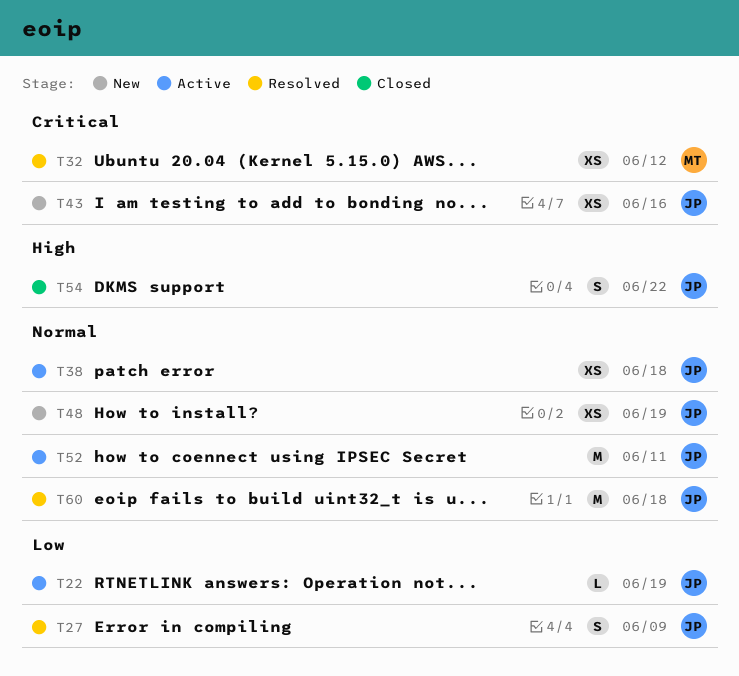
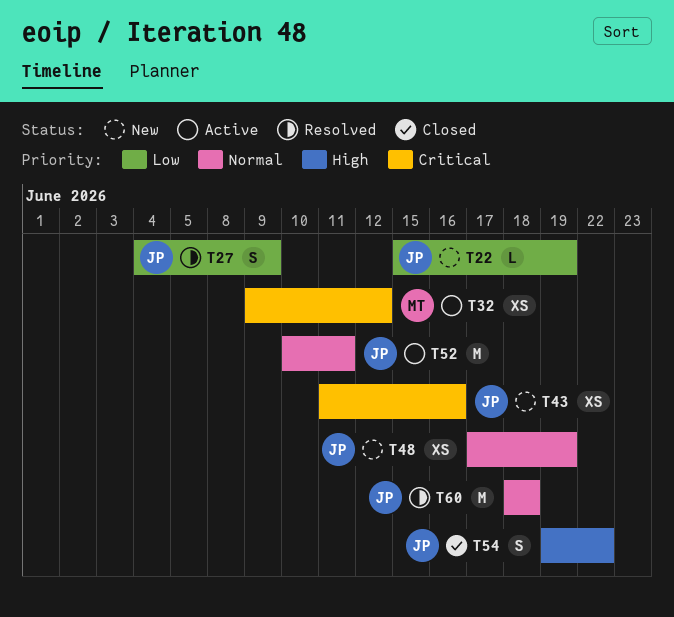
T22, status: Active -> New
T32, status: Resolved -> Active
T38: present -> none

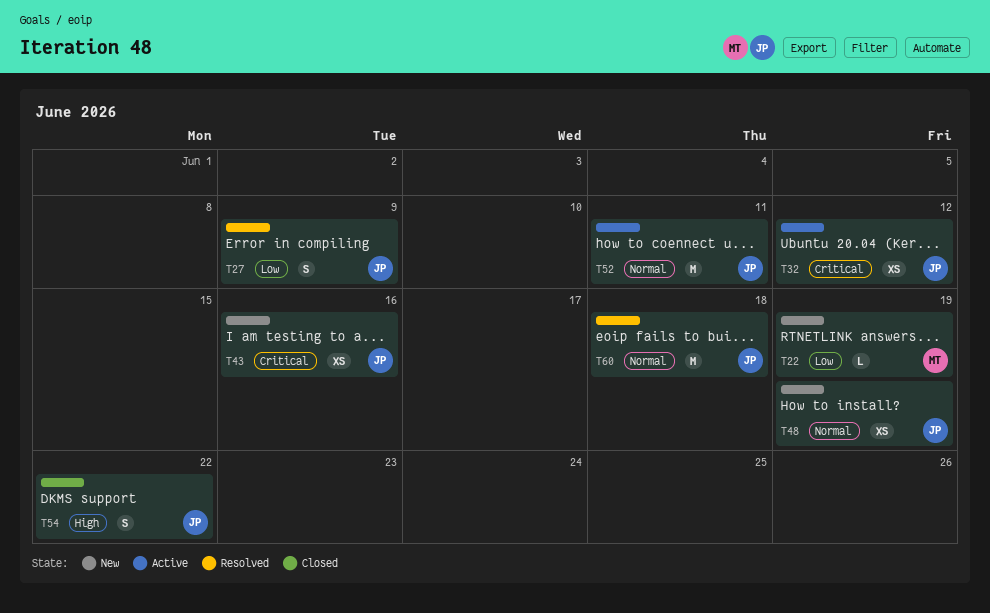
T22, owner: JP -> MT
T32, owner: MT -> JP

